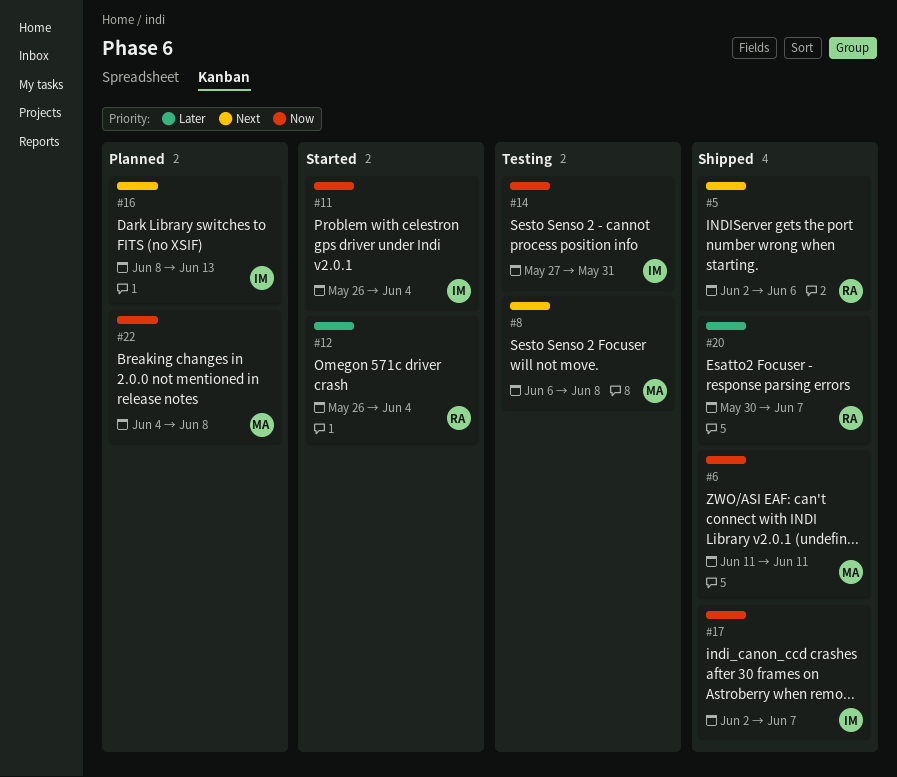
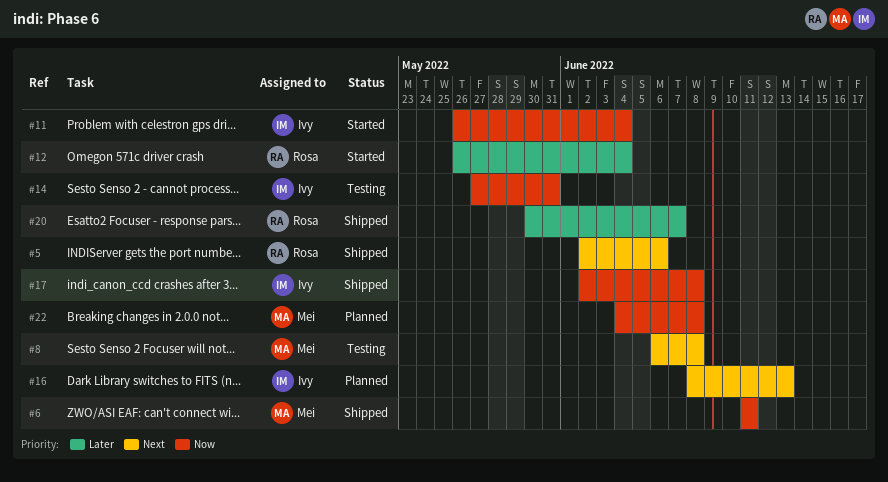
#17, due: Jun 7 -> Jun 8

